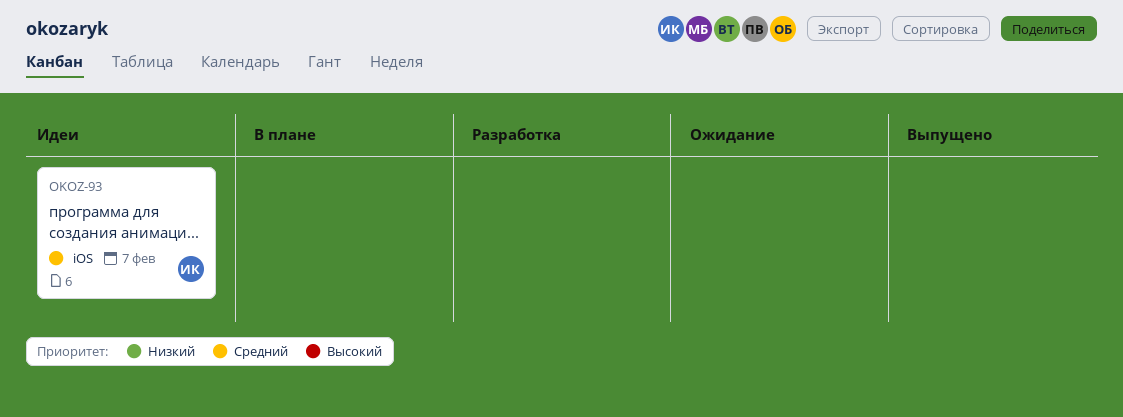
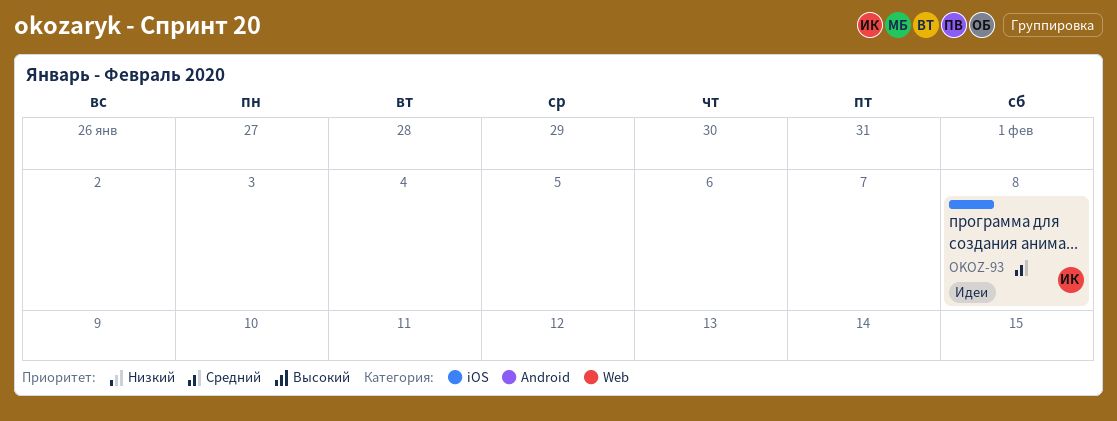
OKOZ-93, due: Feb 7 -> Feb 8

